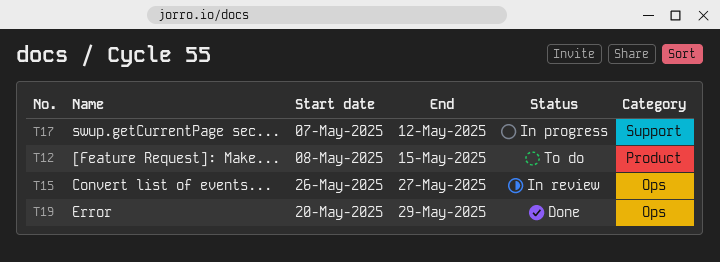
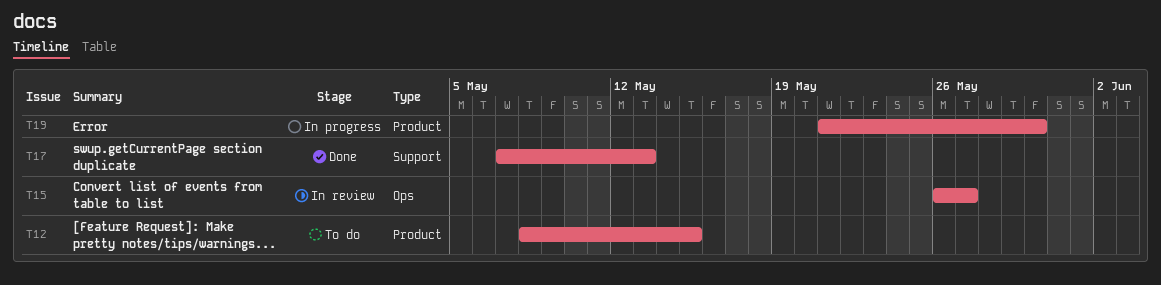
T17, status: In progress -> Done
T17, due: May 12 -> May 13
T19, status: Done -> In progress
T19, label: Ops -> Product
T19, start: May 20 -> May 21
T19, due: May 29 -> May 30

